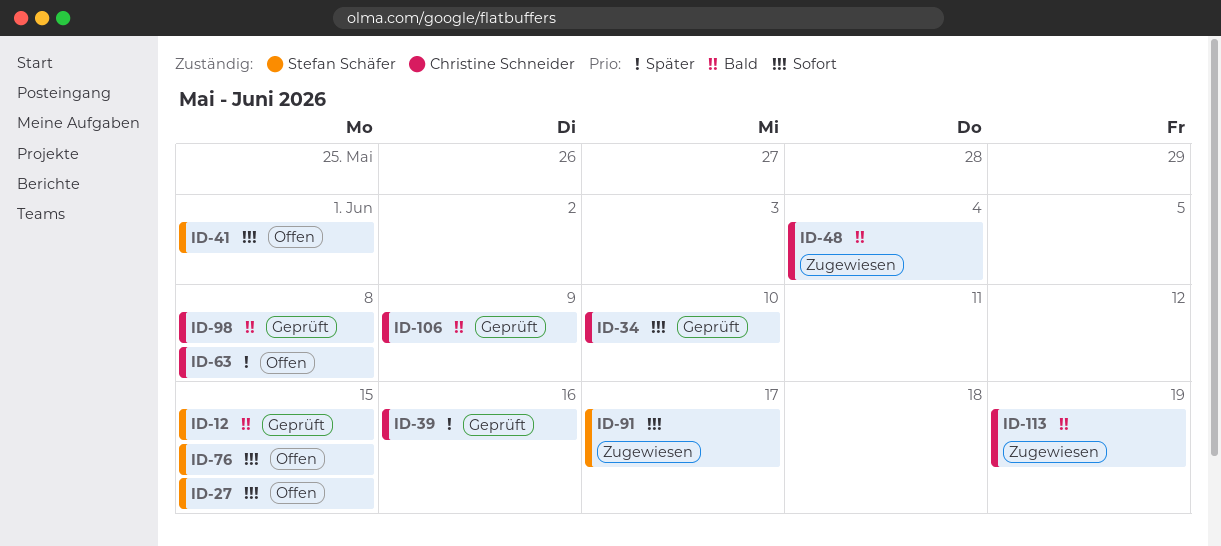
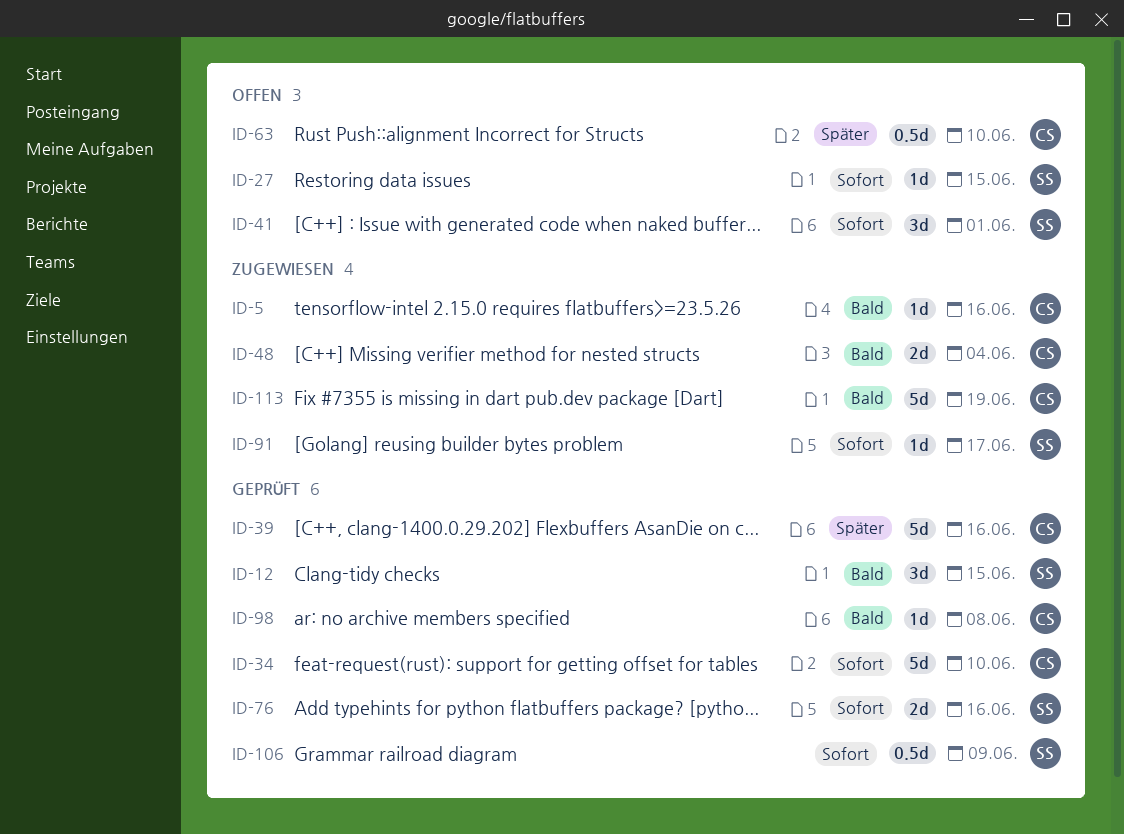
ID-5: none -> present
ID-63, due: Jun 8 -> Jun 10
ID-76, status: Offen -> Geprüft
ID-76, due: Jun 15 -> Jun 16
ID-106, owner: Christine Schneider -> Stefan Schäfer
ID-106, priority: Bald -> Sofort

